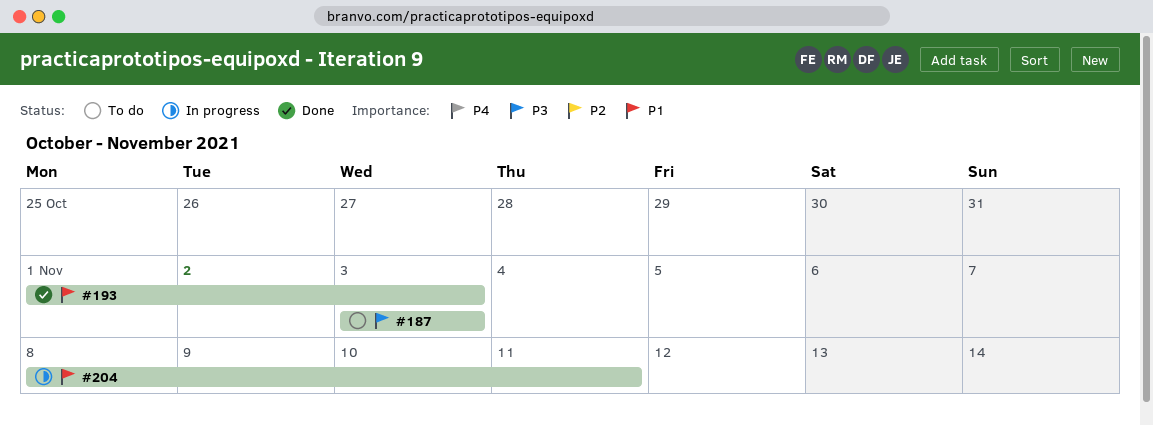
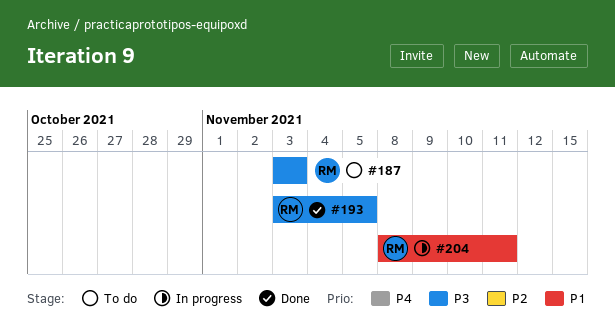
#193, priority: P1 -> P3
#193, start: Nov 1 -> Nov 3
#193, due: Nov 3 -> Nov 5

